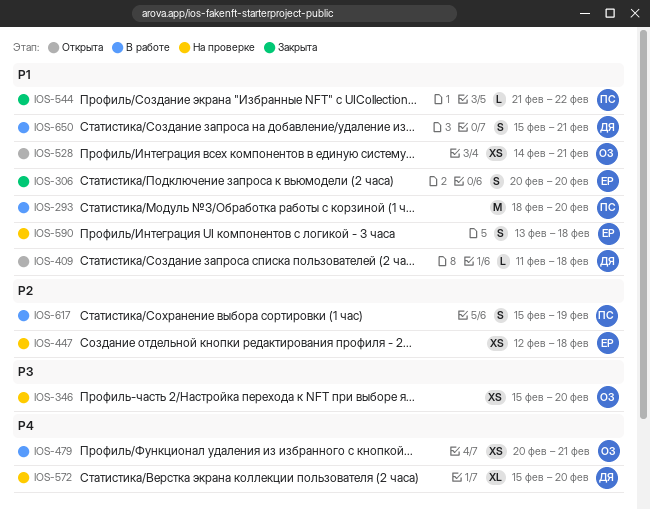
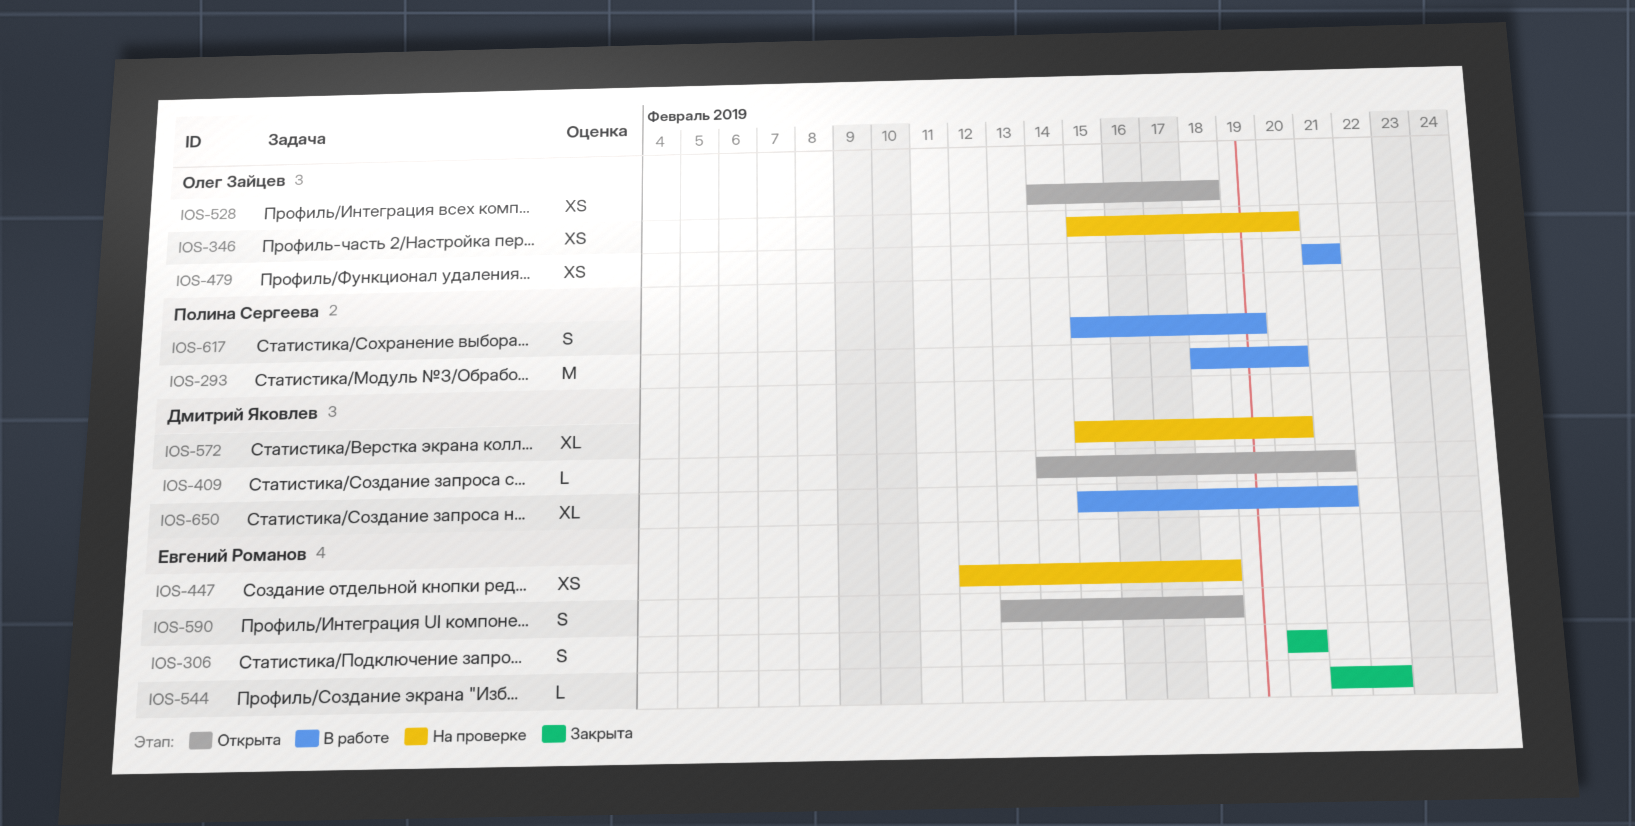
IOS-409, start: Feb 11 -> Feb 14
IOS-409, due: Feb 18 -> Feb 21
IOS-479, start: Feb 20 -> Feb 21
IOS-528, due: Feb 21 -> Feb 18
IOS-544, owner: Полина Сергеева -> Евгений Романов
IOS-590, status: На проверке -> Открыта
IOS-650, estimate: S -> XL

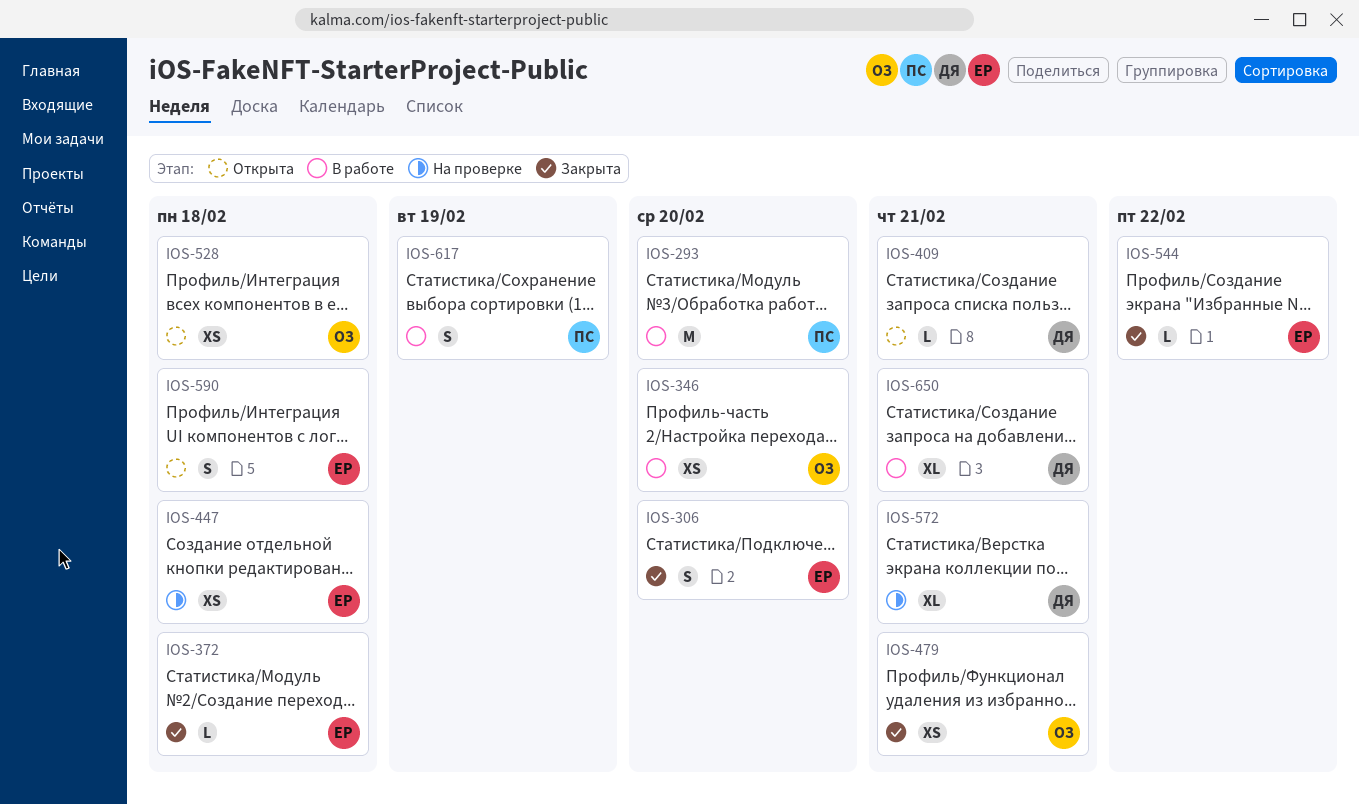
IOS-346, status: На проверке -> В работе
IOS-372: none -> present
IOS-479, status: В работе -> Закрыта
IOS-572, due: Feb 20 -> Feb 21

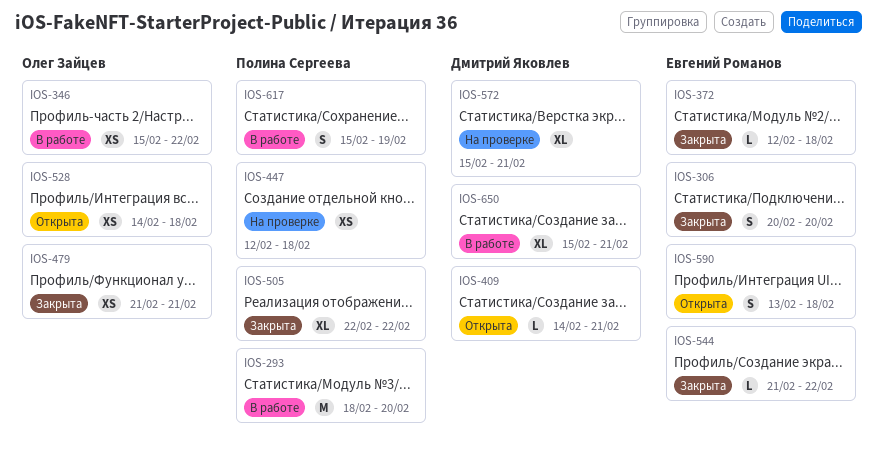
IOS-346, due: Feb 20 -> Feb 22
IOS-447, owner: Евгений Романов -> Полина Сергеева
IOS-505: none -> present

